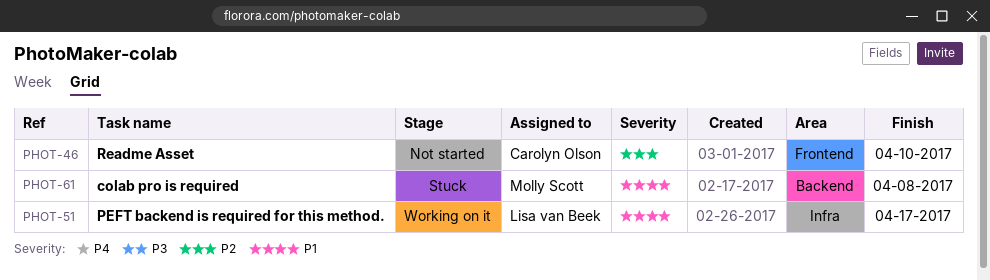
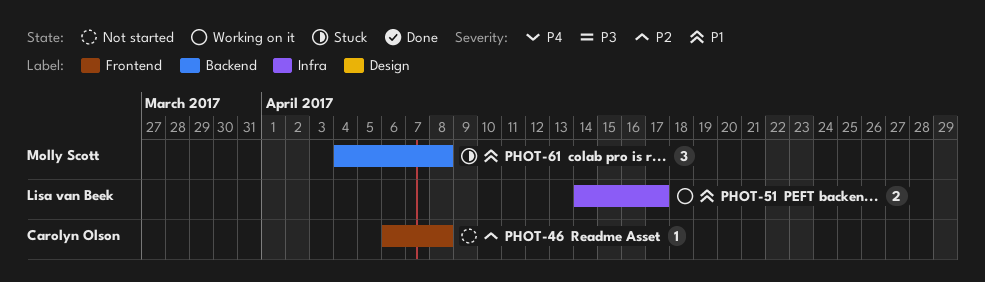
PHOT-46, due: Apr 10 -> Apr 8

